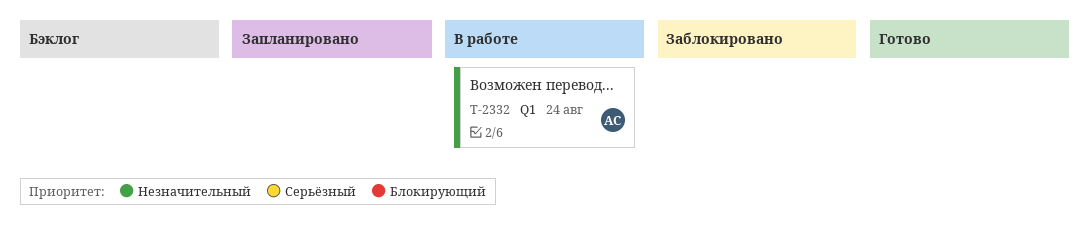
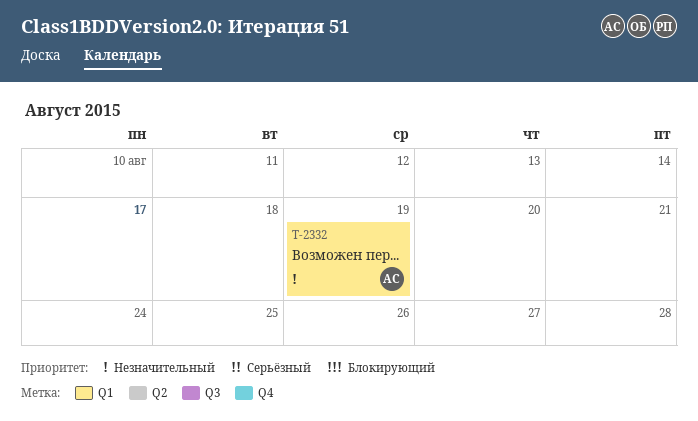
T-2332, due: Aug 24 -> Aug 19

